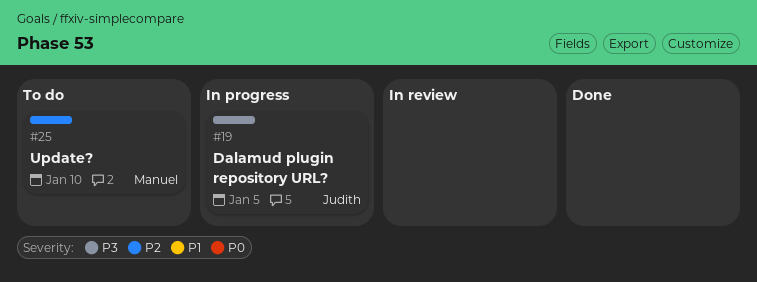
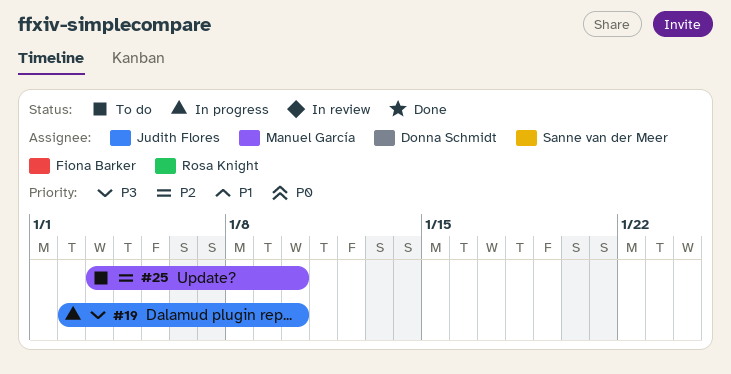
#19, due: Jan 5 -> Jan 10

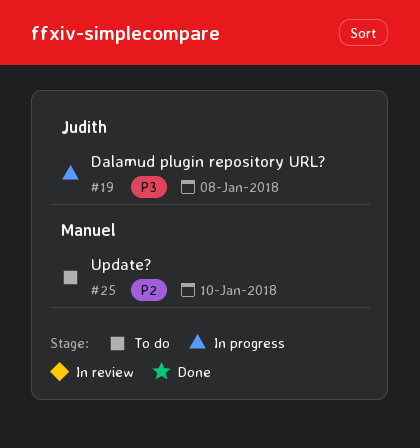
#19, due: Jan 10 -> Jan 8

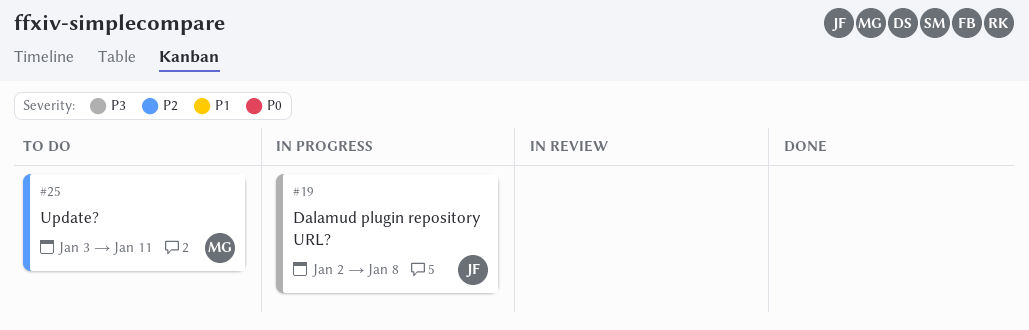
#25, due: Jan 10 -> Jan 11

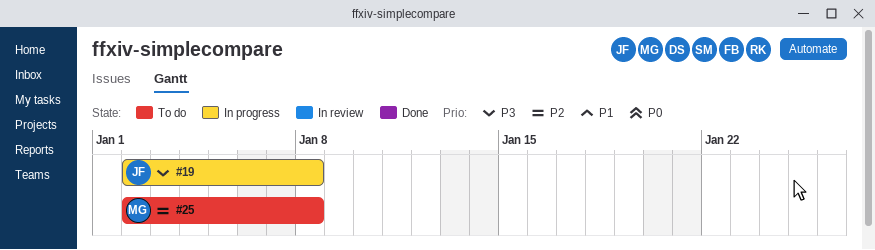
#25, start: Jan 3 -> Jan 2
#25, due: Jan 11 -> Jan 8

